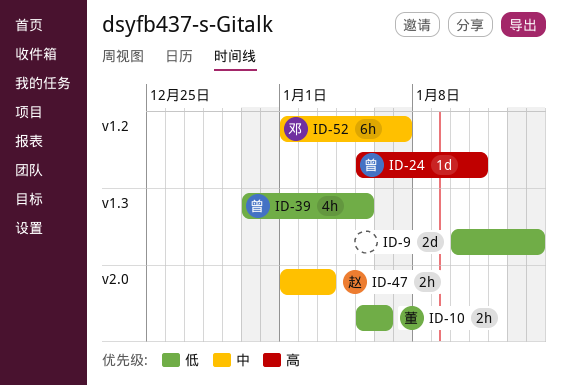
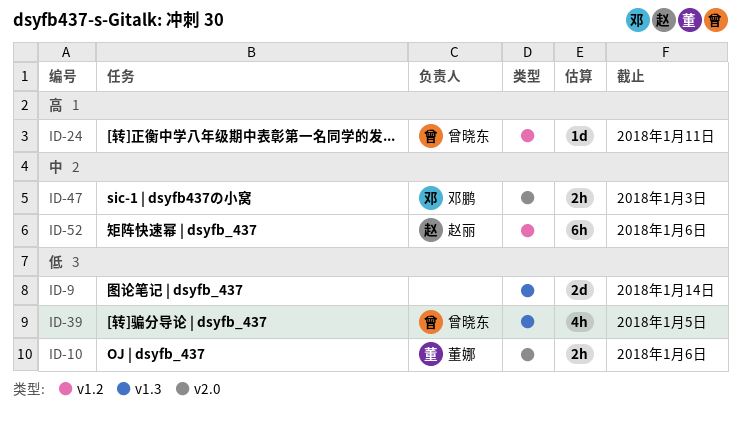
ID-47, owner: 赵丽 -> 邓鹏
ID-52, owner: 邓鹏 -> 赵丽
ID-52, due: Jan 7 -> Jan 6

